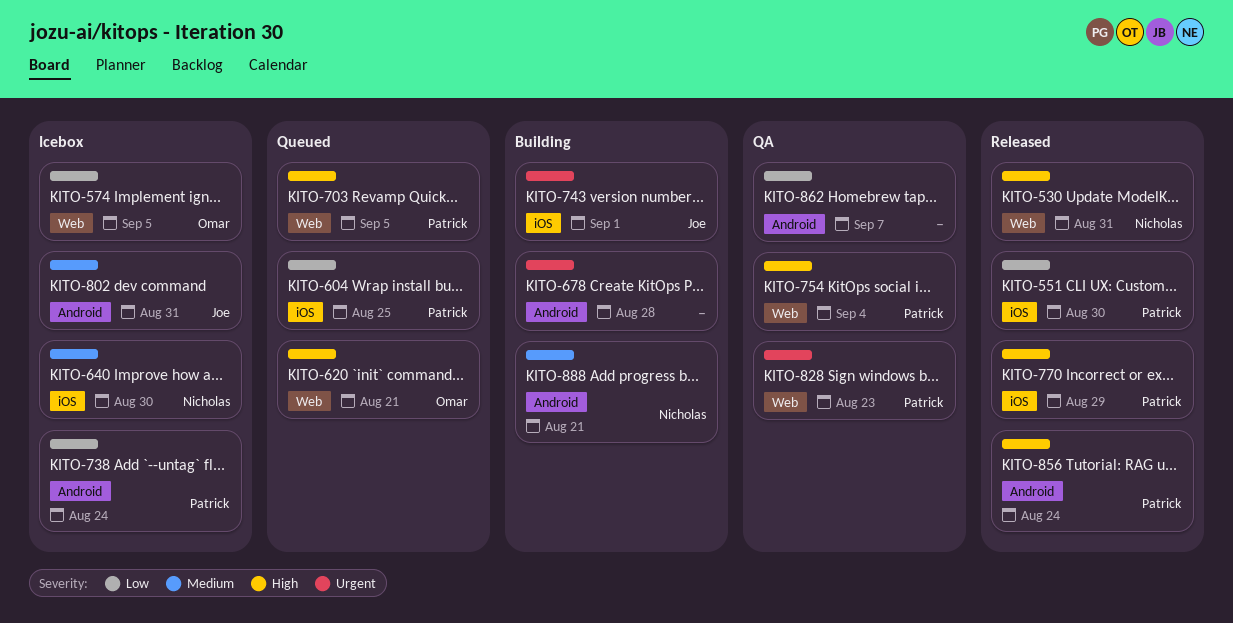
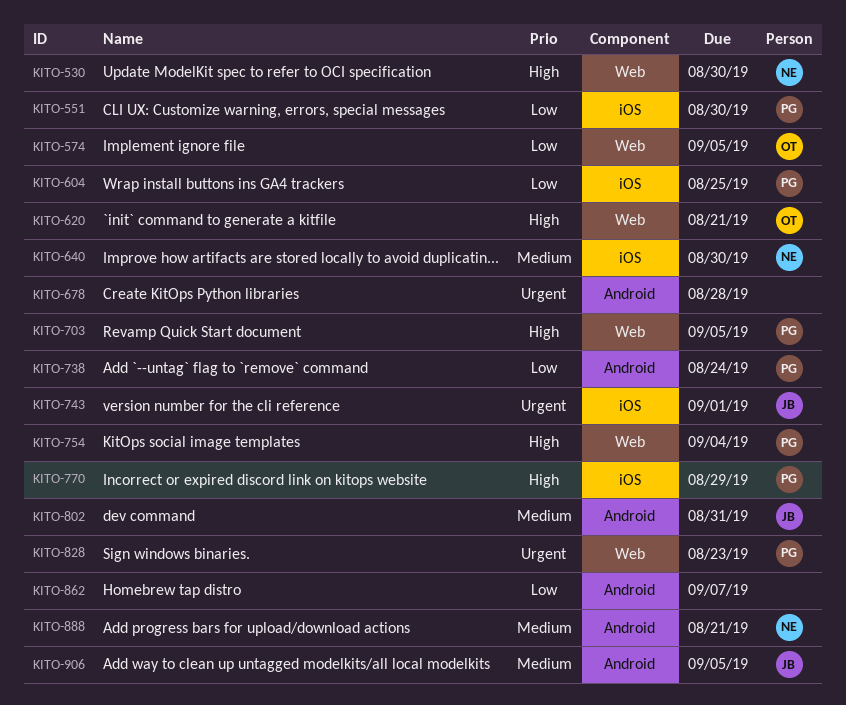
KITO-530, due: Aug 31 -> Aug 30
KITO-856: present -> none
KITO-906: none -> present

